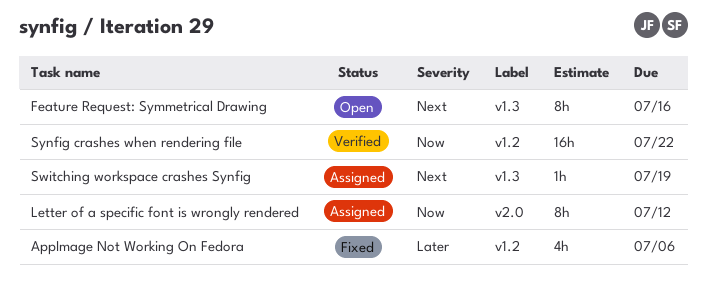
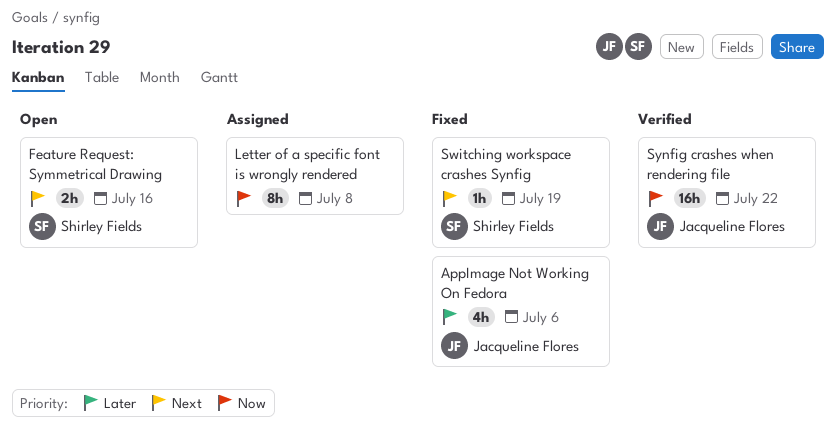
Feature Request: Symmetrical Drawing, estimate: 8h -> 2h
Letter of a specific font is wrongly rendered, due: Jul 12 -> Jul 8
Switching workspace crashes Synfig, status: Assigned -> Fixed

